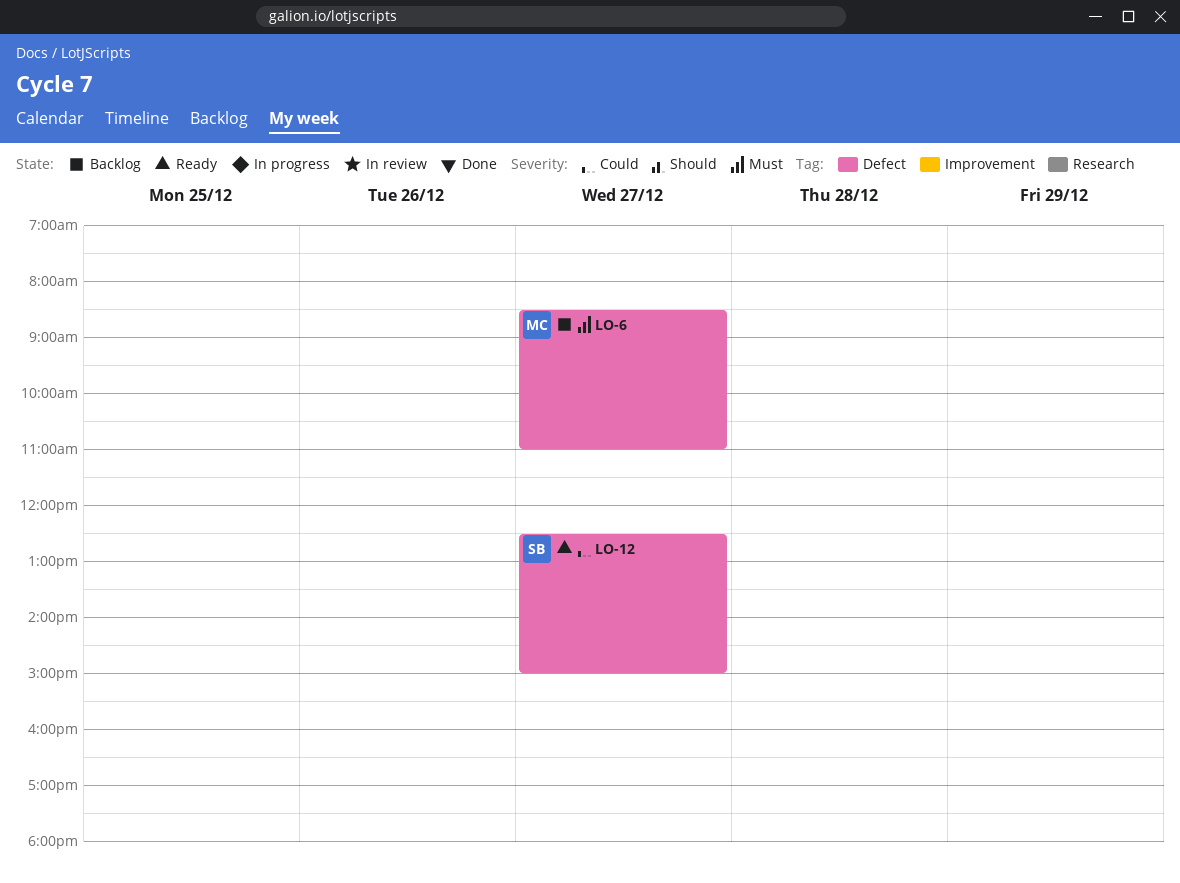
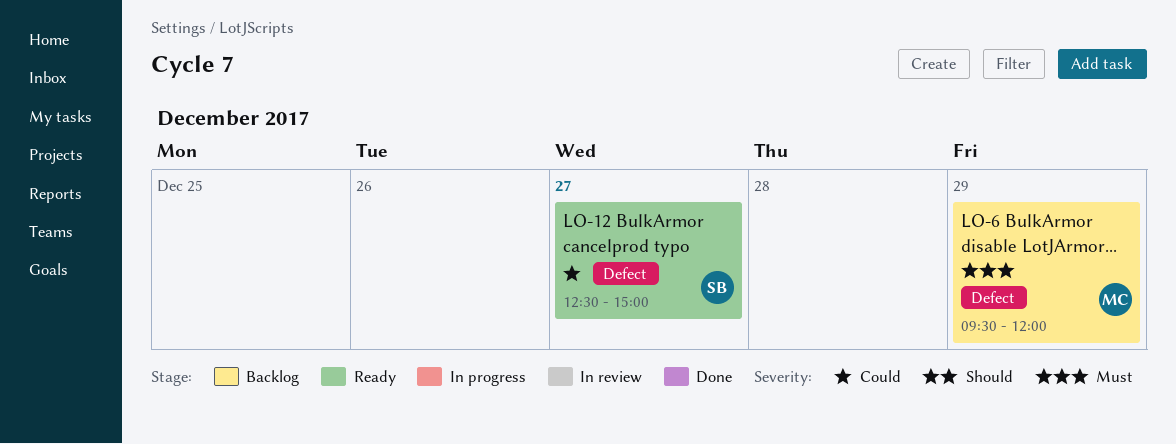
LO-6, day: Dec 27 -> Dec 29
LO-6, begins: 08:30 -> 09:30
LO-6, ends: 11:00 -> 12:00

